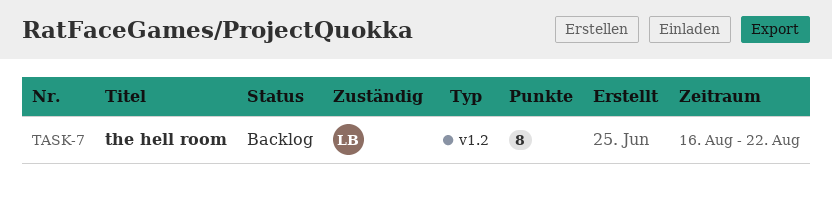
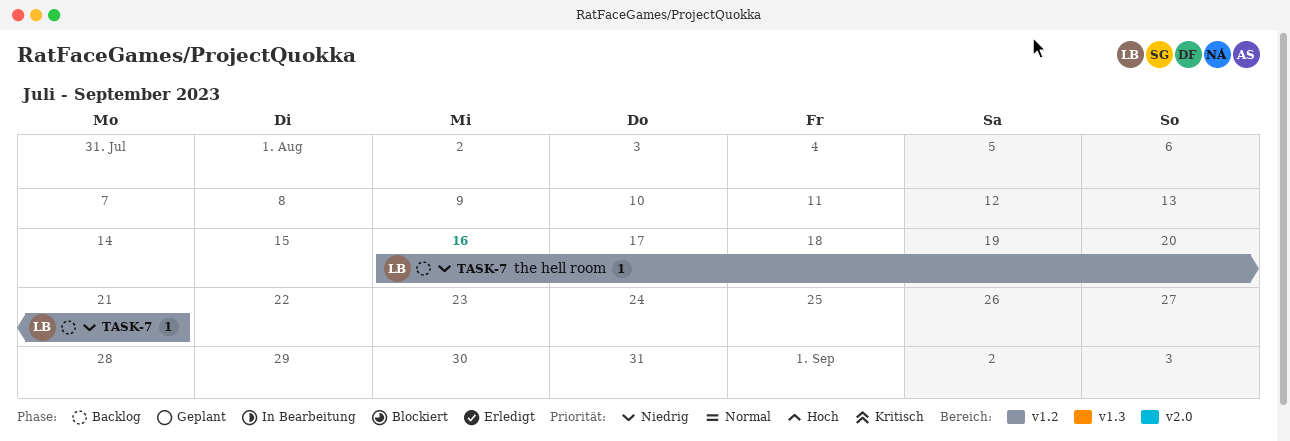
TASK-7, estimate: 8 -> 1
TASK-7, due: Aug 22 -> Aug 21

